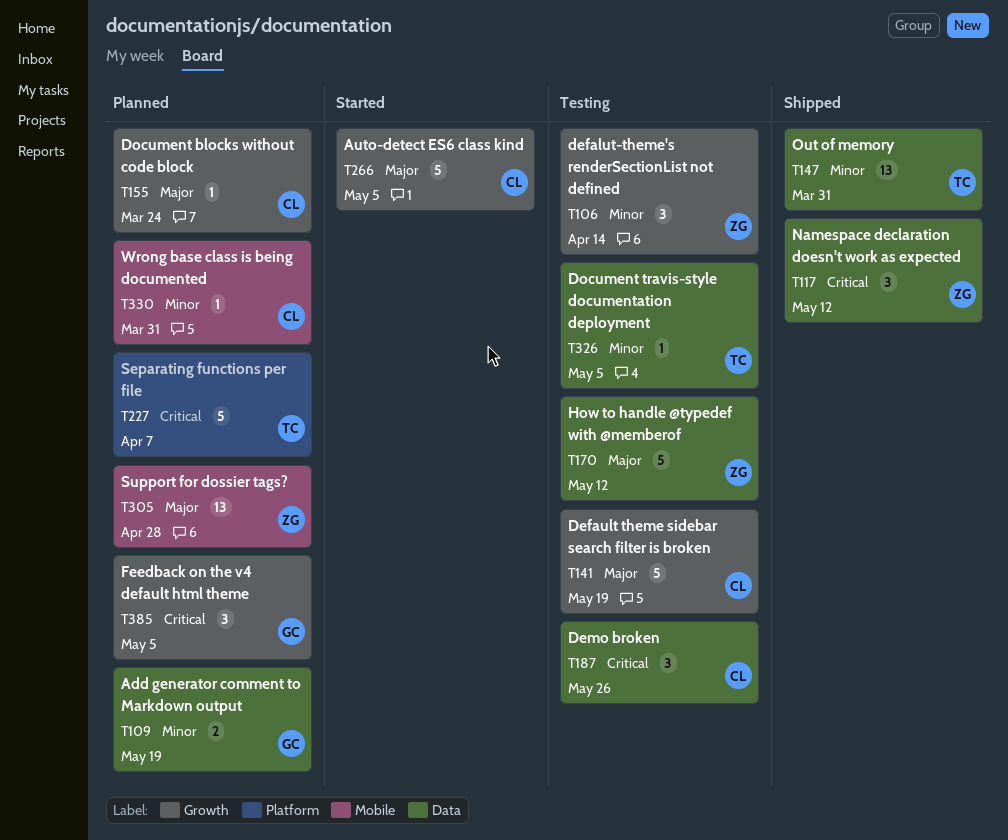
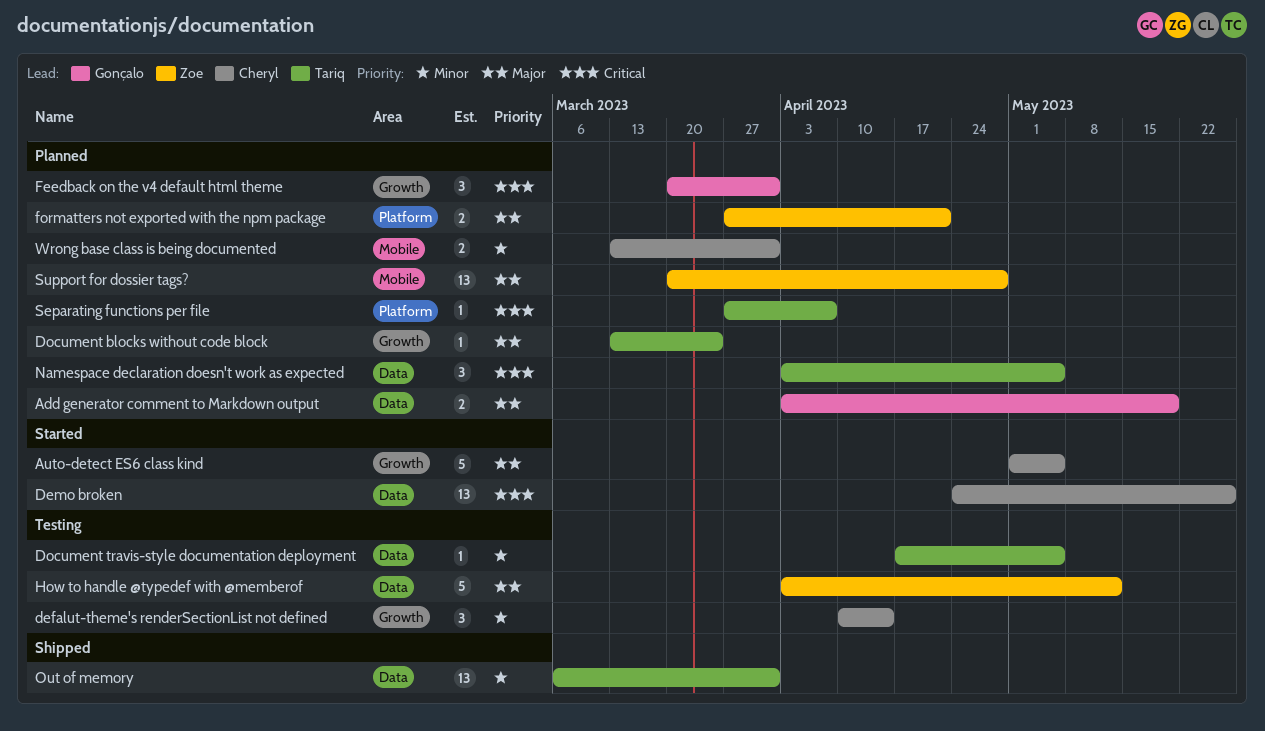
Add generator comment to Markdown output, priority: Minor -> Major
defalut-theme's renderSectionList not defined, owner: Zoe -> Cheryl
Default theme sidebar search filter is broken: present -> none
Demo broken, status: Testing -> Started
Demo broken, estimate: 3 -> 13
Document blocks without code block, owner: Cheryl -> Tariq
Feedback on the v4 default html theme, due: May 5 -> Mar 31
formatters not exported with the npm package: none -> present
Namespace declaration doesn't work as expected, status: Shipped -> Planned
Namespace declaration doesn't work as expected, owner: Zoe -> Tariq
Namespace declaration doesn't work as expected, due: May 12 -> May 5
Separating functions per file, estimate: 5 -> 1
Wrong base class is being documented, estimate: 1 -> 2

